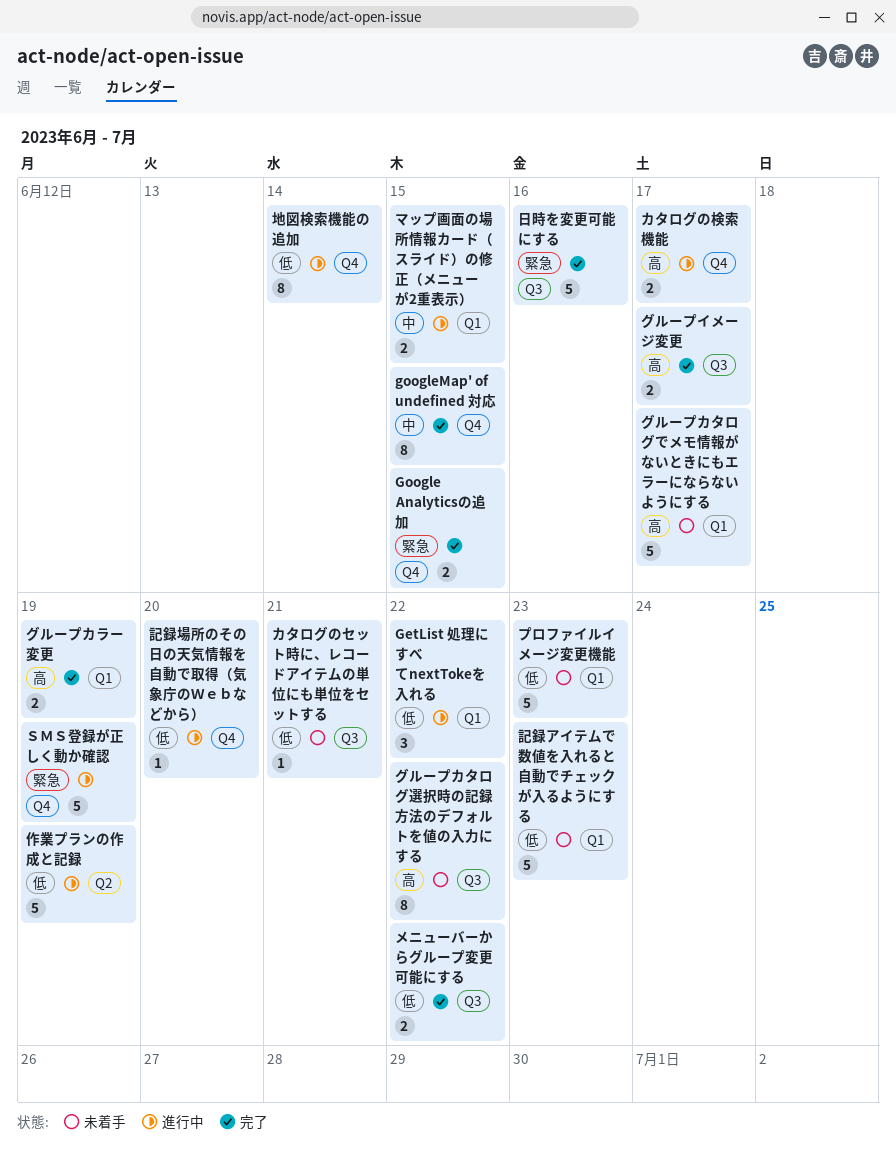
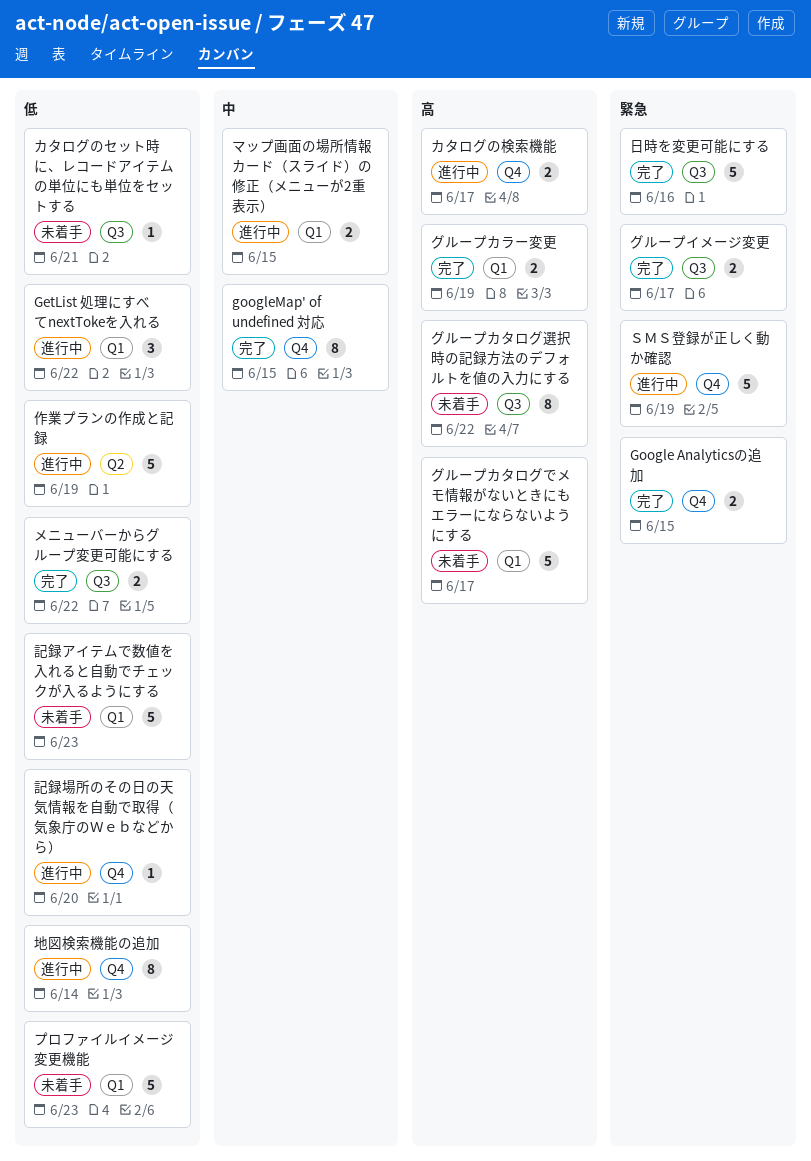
グループイメージ変更, priority: 高 -> 緊急

